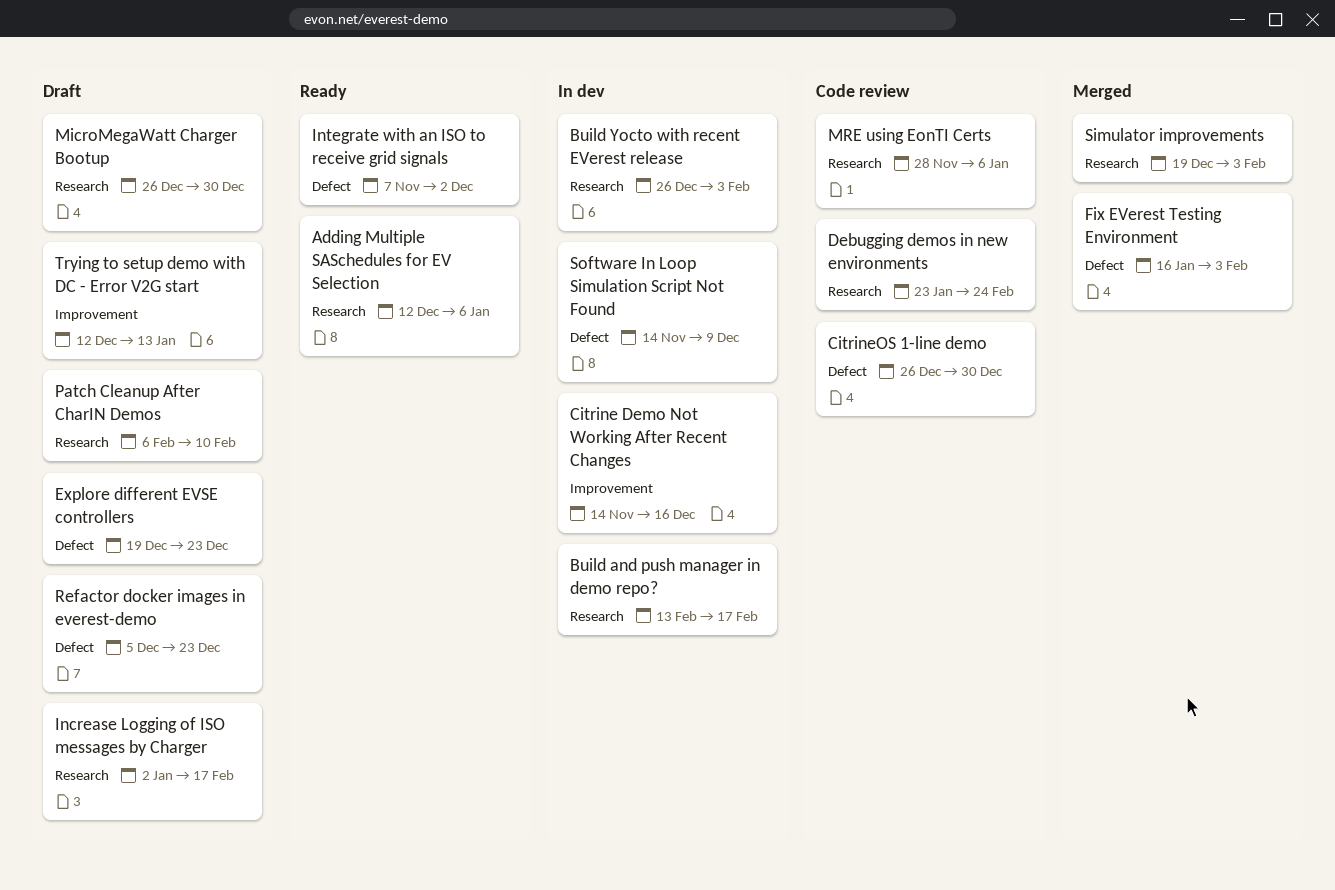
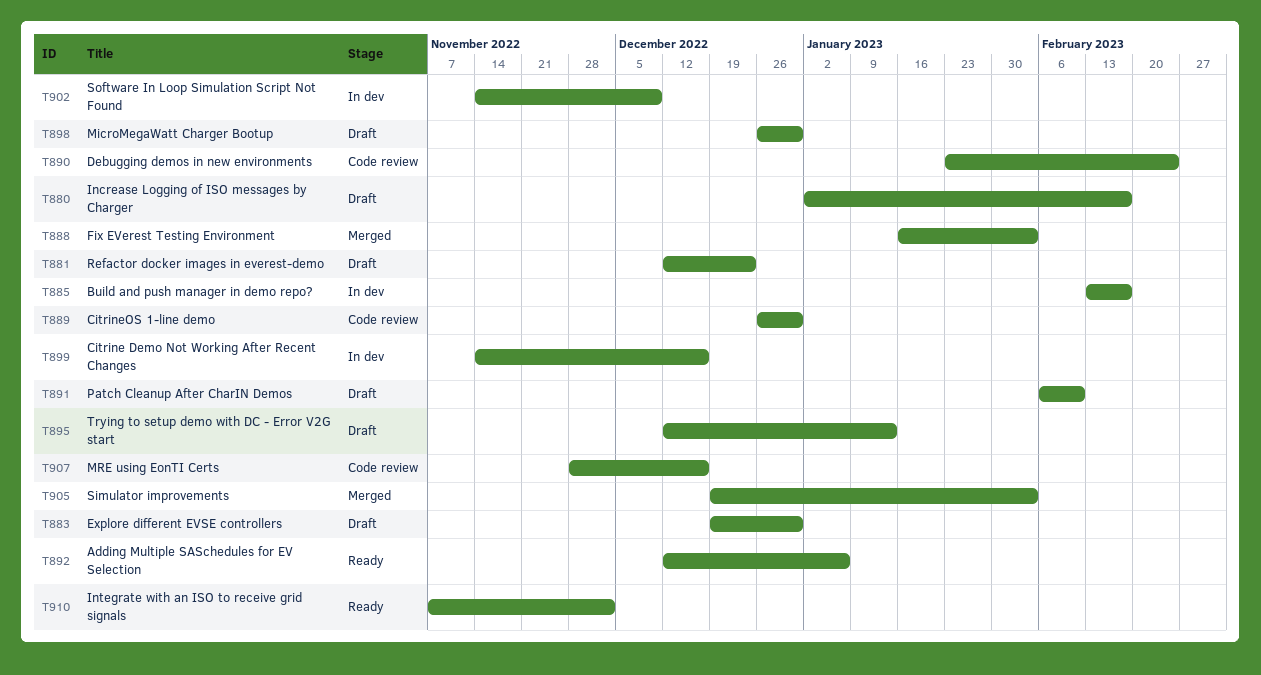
Build Yocto with recent EVerest release: present -> none
Explore different EVSE controllers, due: Dec 23 -> Dec 30
MRE using EonTI Certs, due: Jan 6 -> Dec 16
Refactor docker images in everest-demo, start: Dec 5 -> Dec 12

